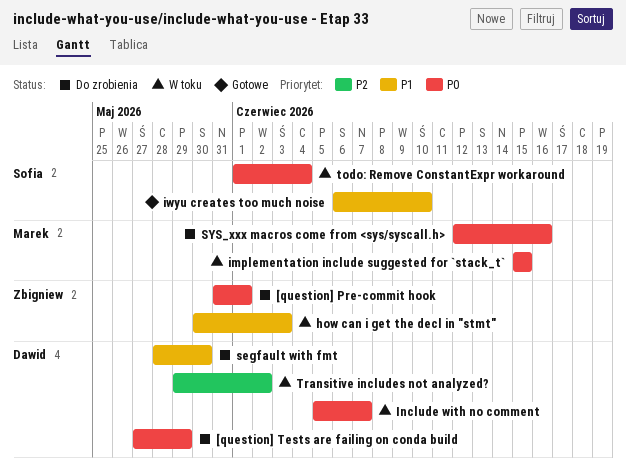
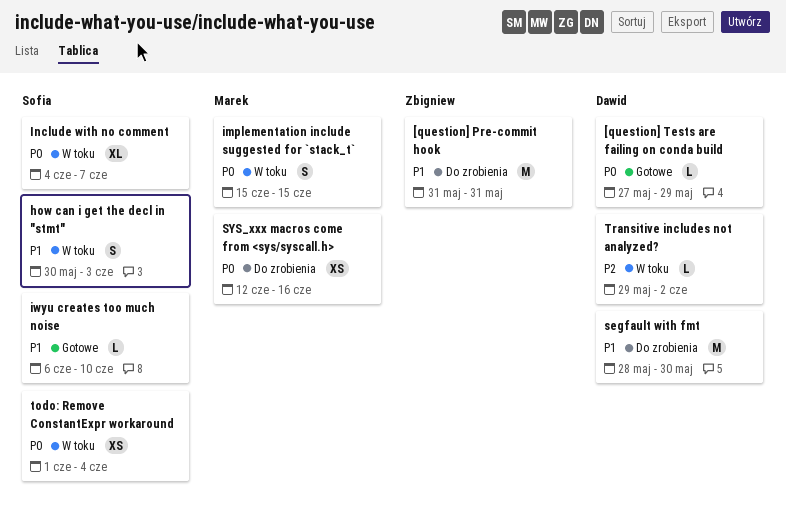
[question] Pre-commit hook, priority: P0 -> P1
[question] Pre-commit hook, due: Jun 1 -> May 31
[question] Tests are failing on conda build, status: Do zrobienia -> Gotowe
how can i get the decl in "stmt", owner: Zbigniew -> Sofia
Include with no comment, owner: Dawid -> Sofia
Include with no comment, start: Jun 5 -> Jun 4

